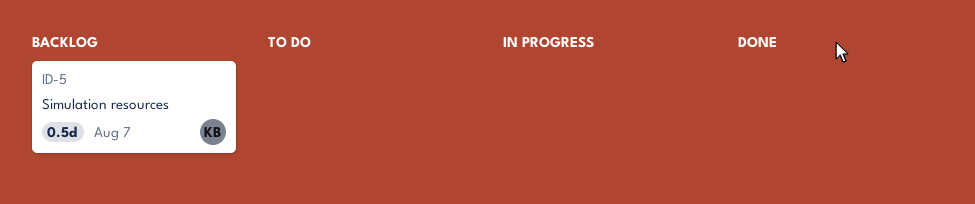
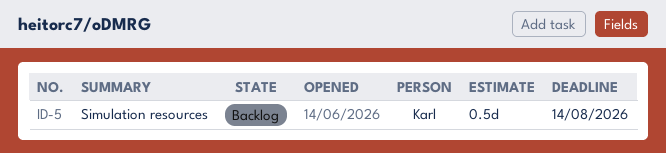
ID-5, due: Aug 7 -> Aug 14

